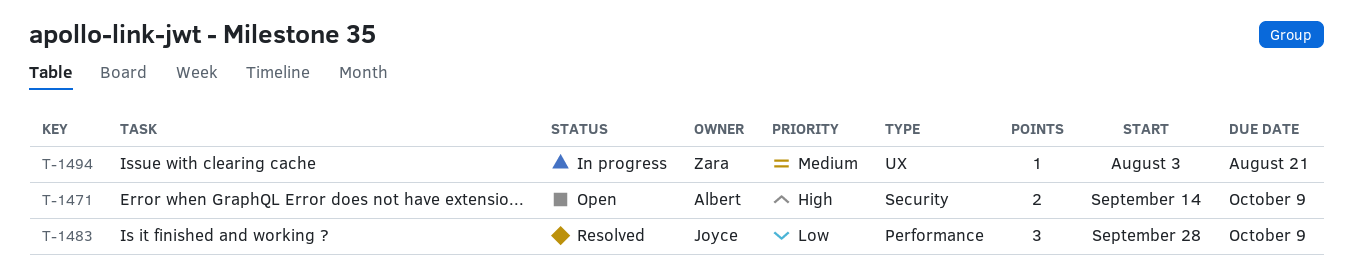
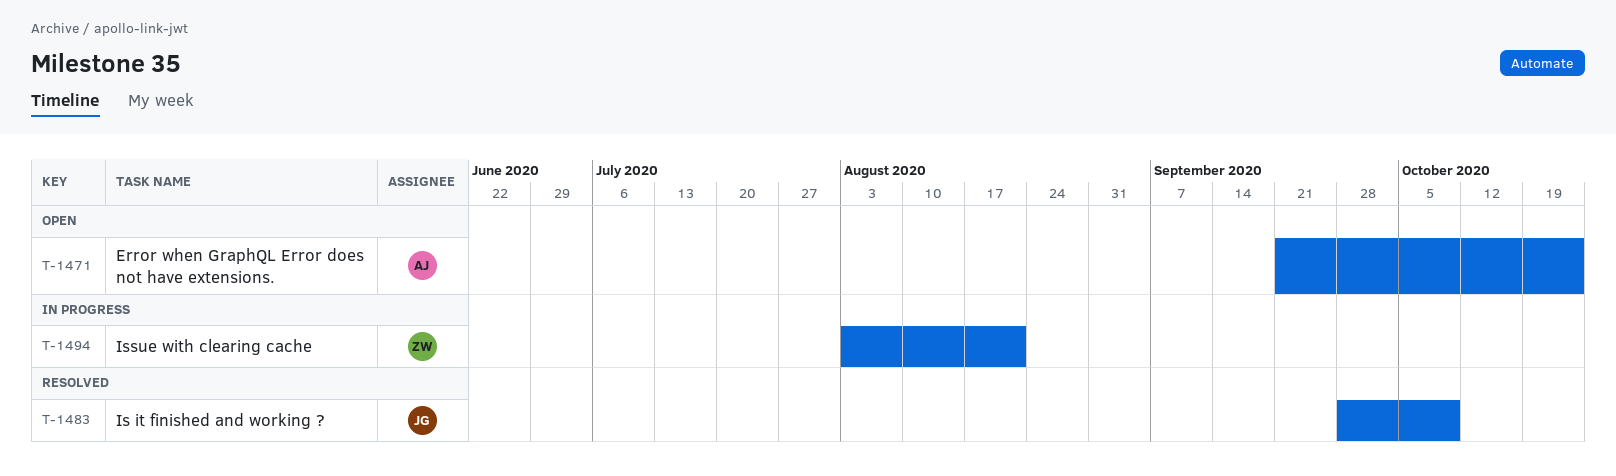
T-1471, start: Sep 14 -> Sep 21
T-1471, due: Oct 9 -> Oct 23

